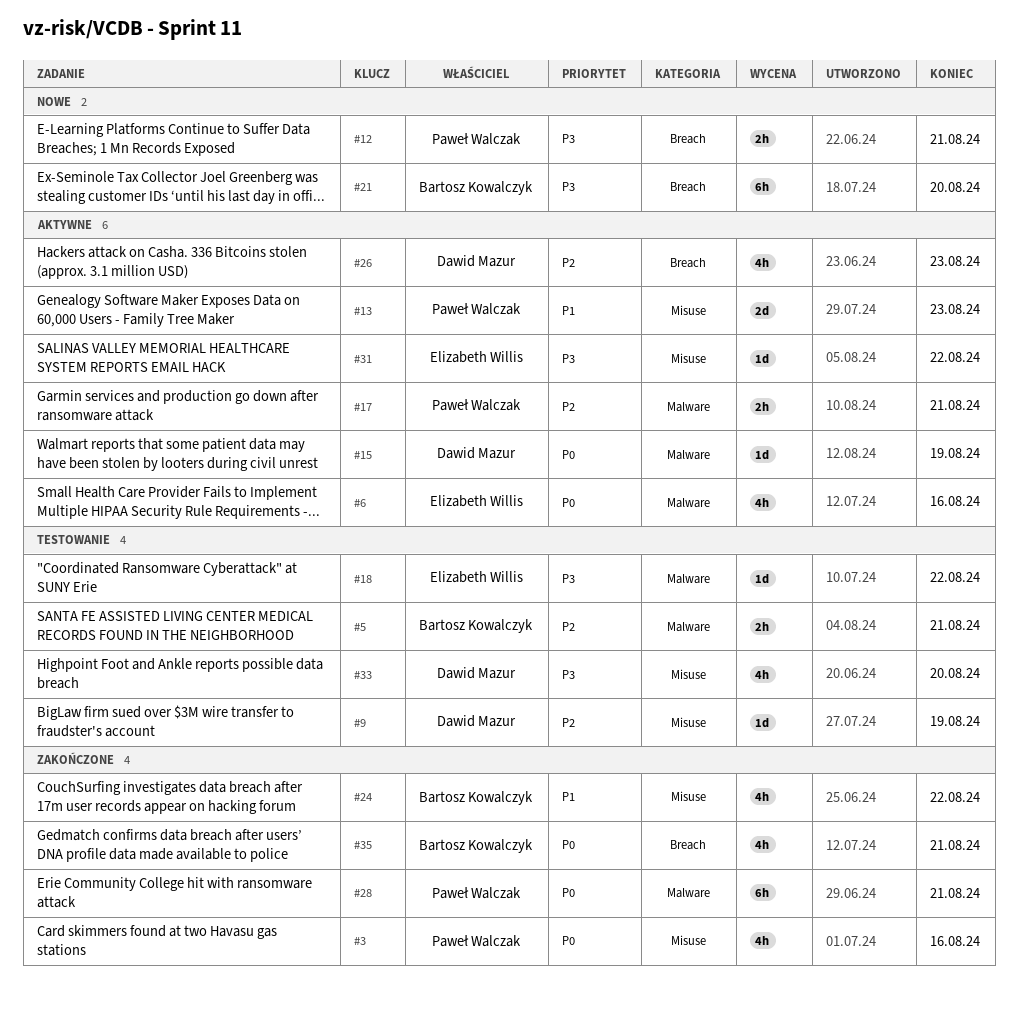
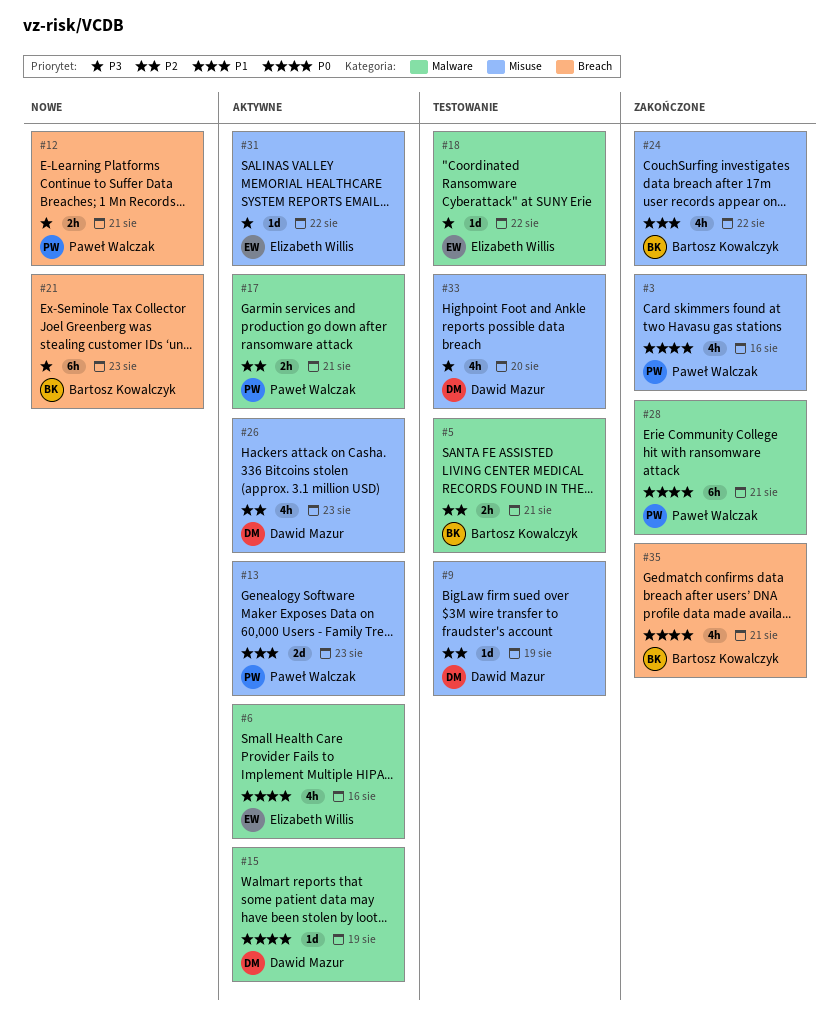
#21, due: Aug 20 -> Aug 23
#26, label: Breach -> Misuse

